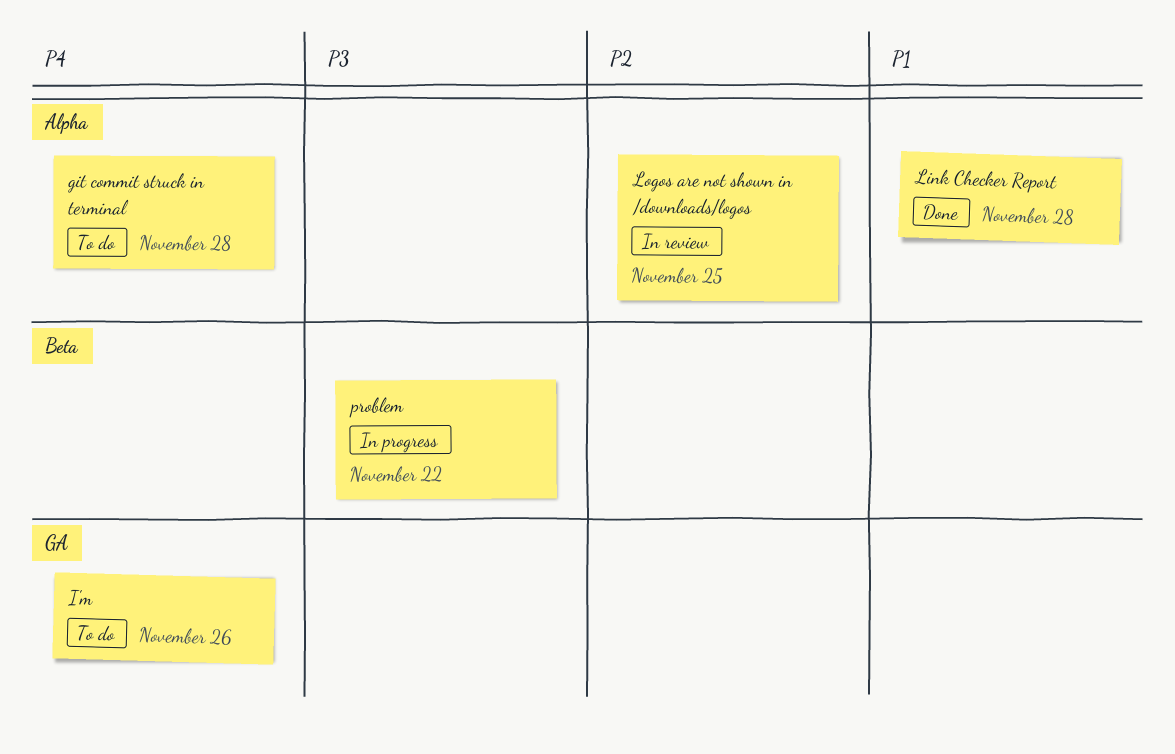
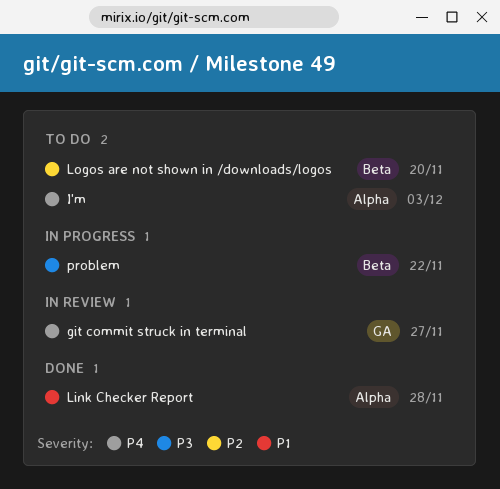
git commit struck in terminal, status: To do -> In review
git commit struck in terminal, label: Alpha -> GA
git commit struck in terminal, due: Nov 28 -> Nov 27
I'm, label: GA -> Alpha
I'm, due: Nov 26 -> Dec 3
Logos are not shown in /downloads/logos, status: In review -> To do
Logos are not shown in /downloads/logos, label: Alpha -> Beta
Logos are not shown in /downloads/logos, due: Nov 25 -> Nov 20

